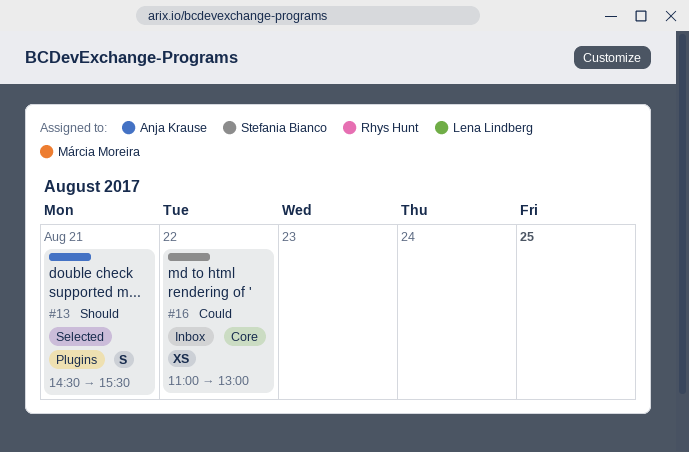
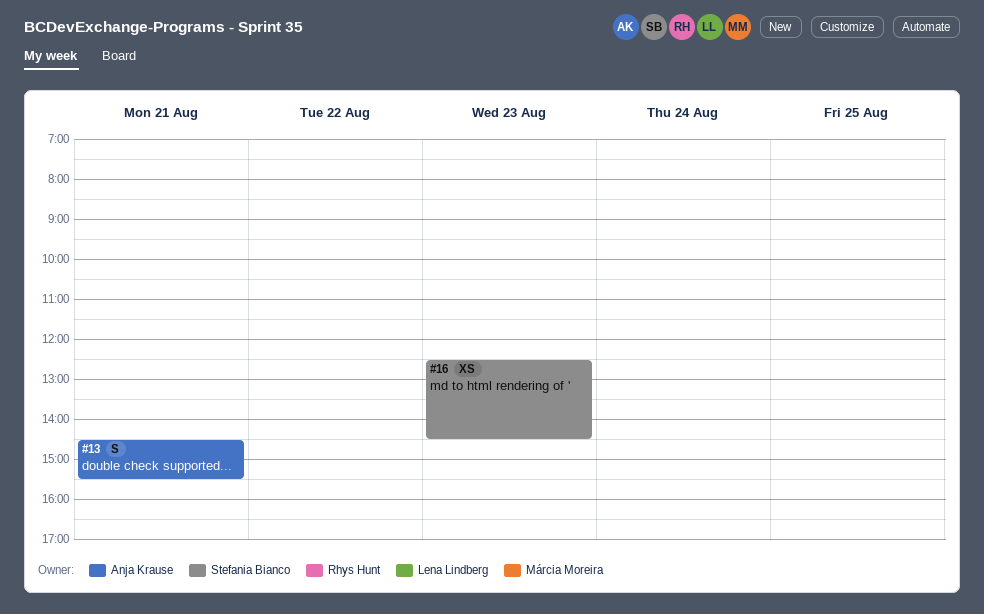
#16, day: Aug 22 -> Aug 23
#16, begins: 11:00 -> 12:30
#16, ends: 13:00 -> 14:30

